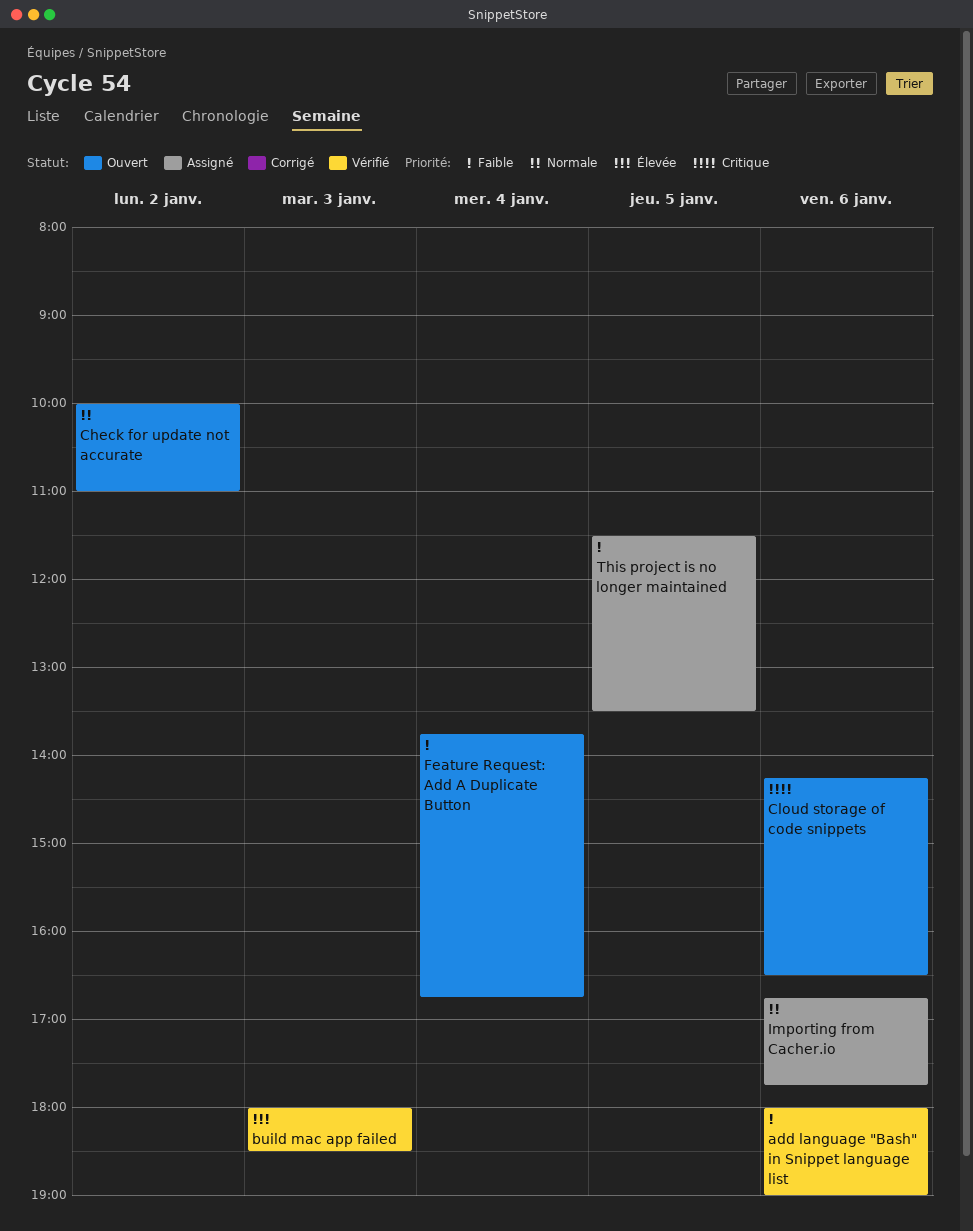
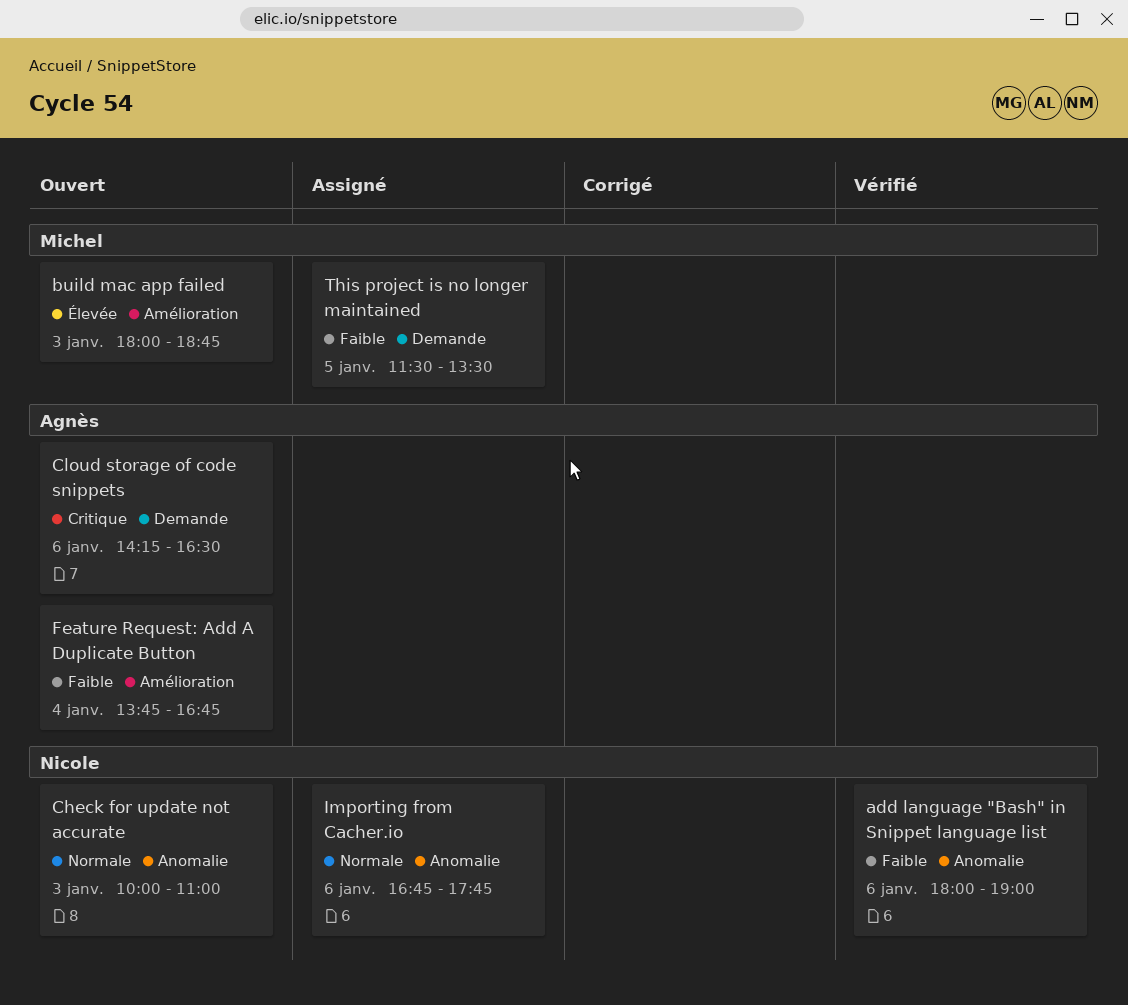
build mac app failed, status: Vérifié -> Ouvert
build mac app failed, ends: 18:30 -> 18:45
Check for update not accurate, day: Jan 2 -> Jan 3

